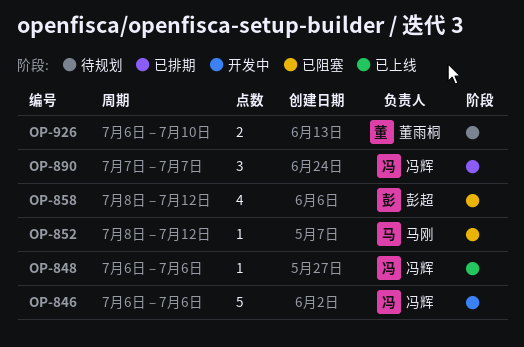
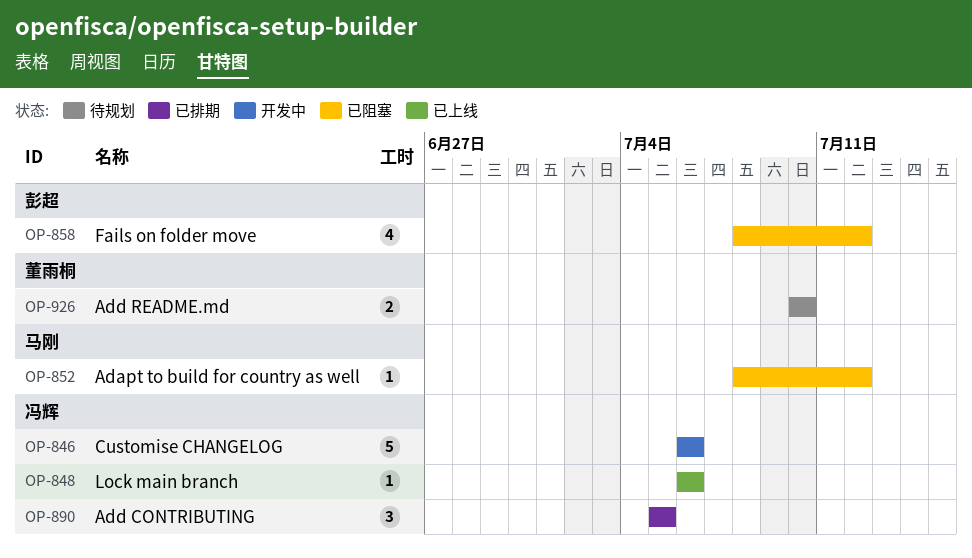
OP-890, start: Jul 7 -> Jul 5
OP-890, due: Jul 7 -> Jul 5
OP-926, start: Jul 6 -> Jul 10

